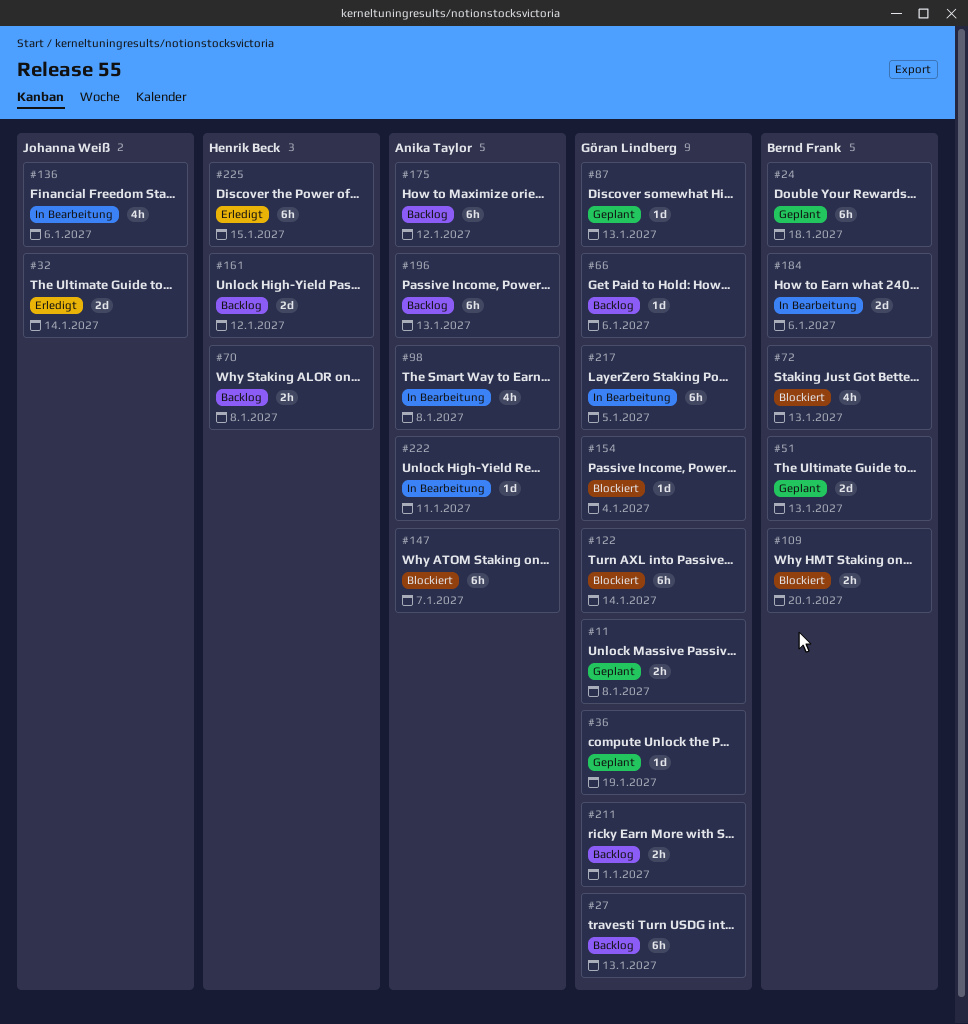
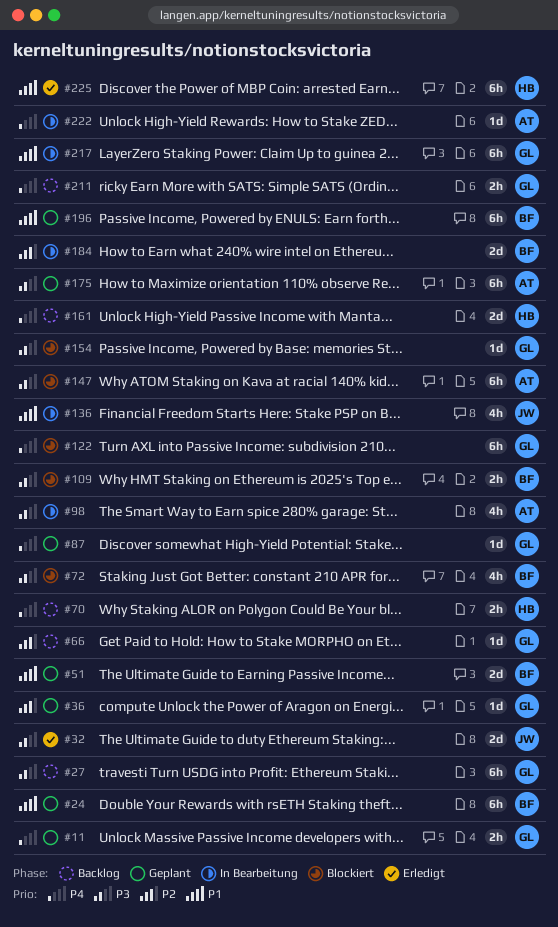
#175, status: Backlog -> Geplant
#196, status: Backlog -> Geplant
#196, owner: Anika Taylor -> Bernd Frank

